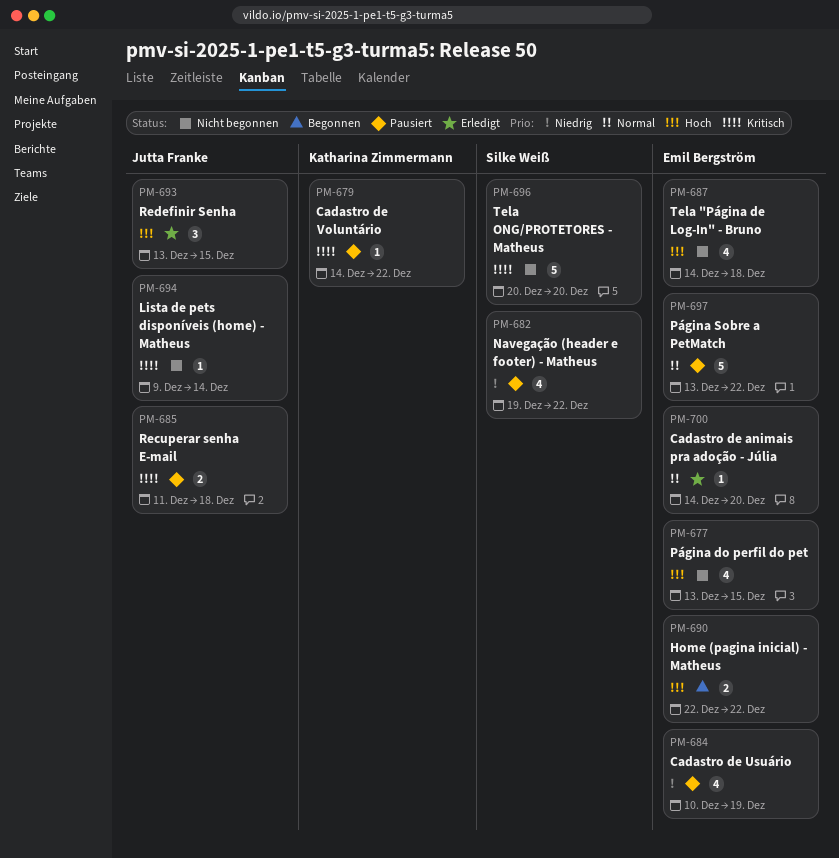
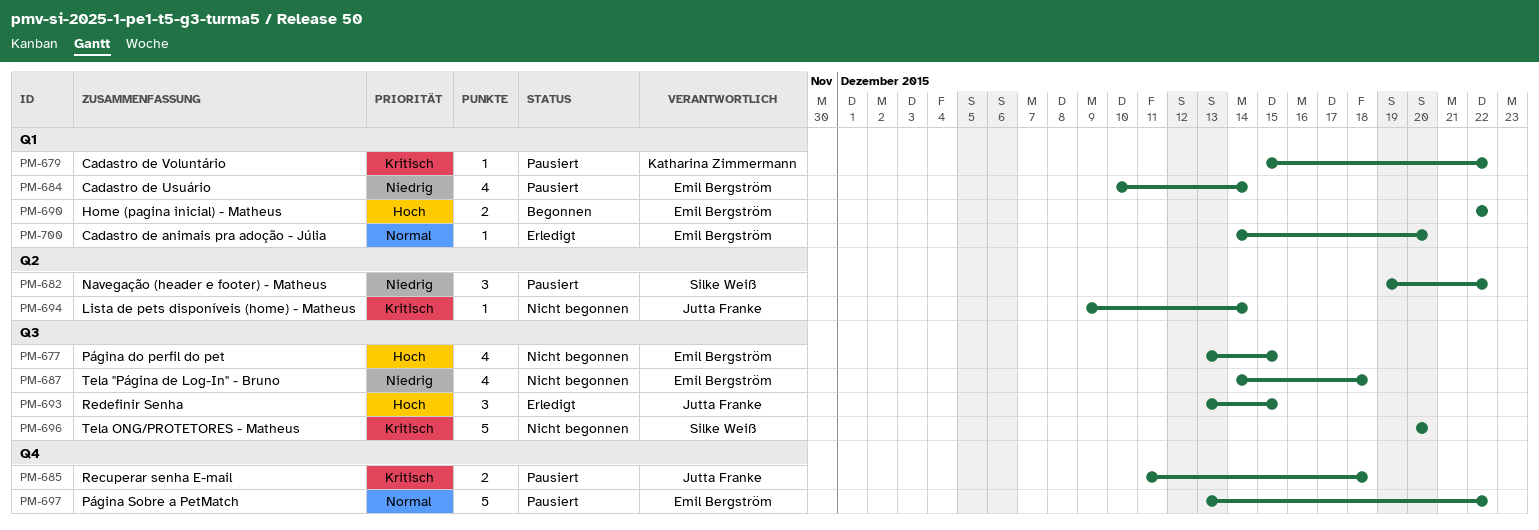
PM-679, start: Dec 14 -> Dec 15
PM-682, estimate: 4 -> 3
PM-684, due: Dec 19 -> Dec 14
PM-687, priority: Hoch -> Niedrig

